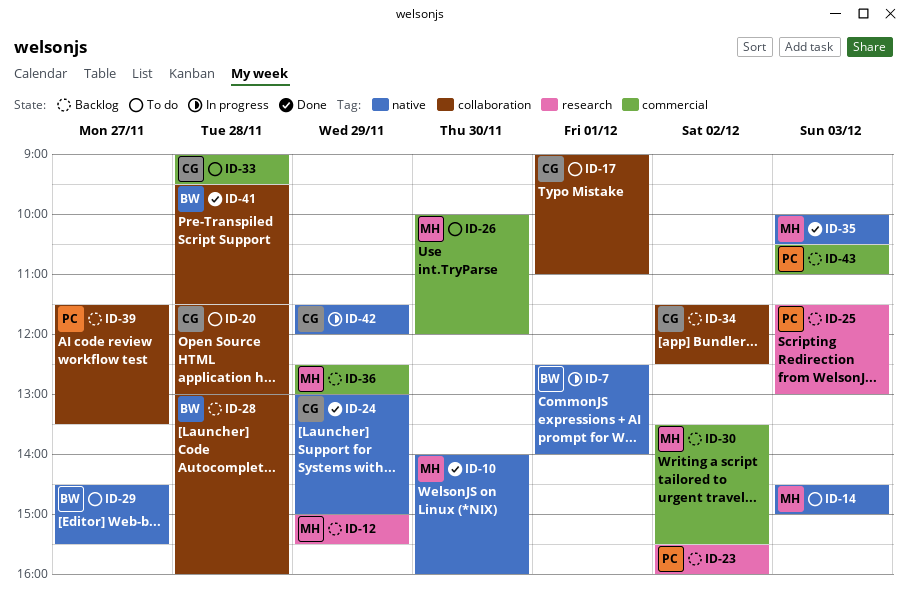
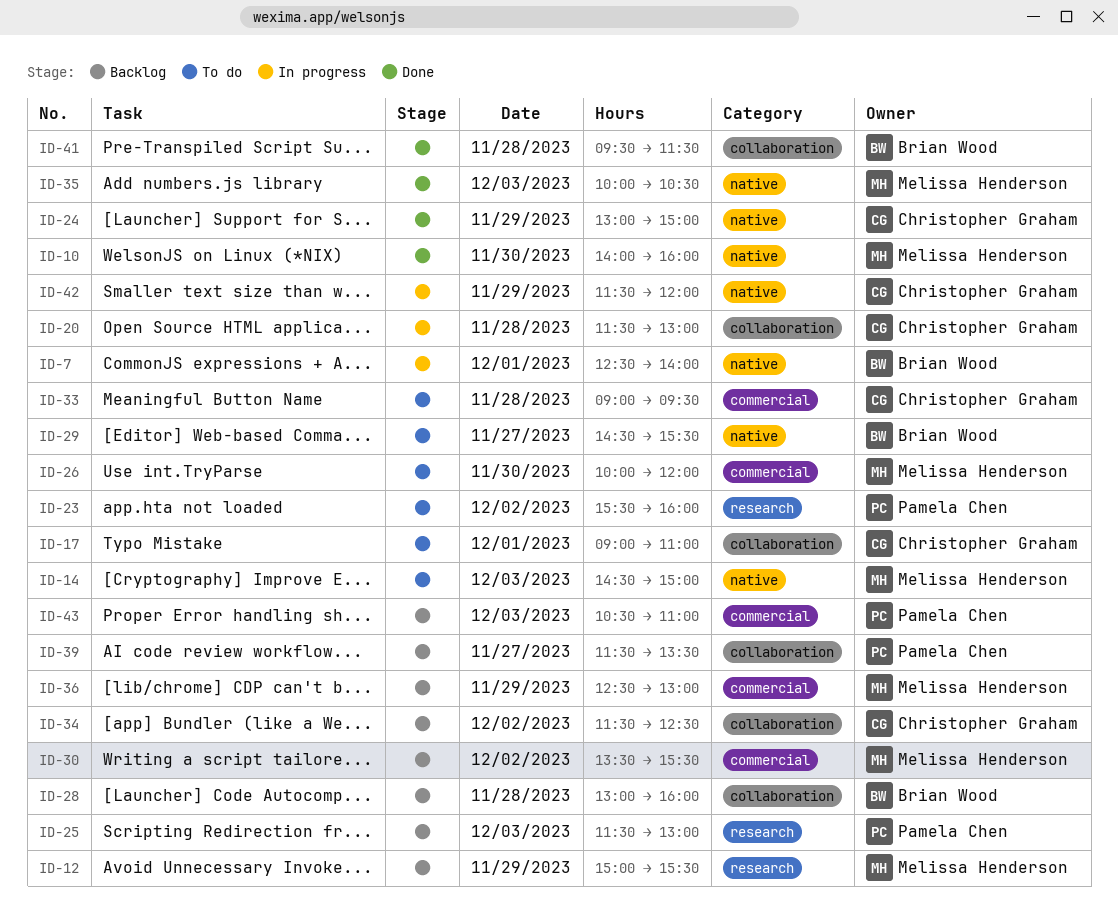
ID-20, status: To do -> In progress
ID-23, status: Backlog -> To do

